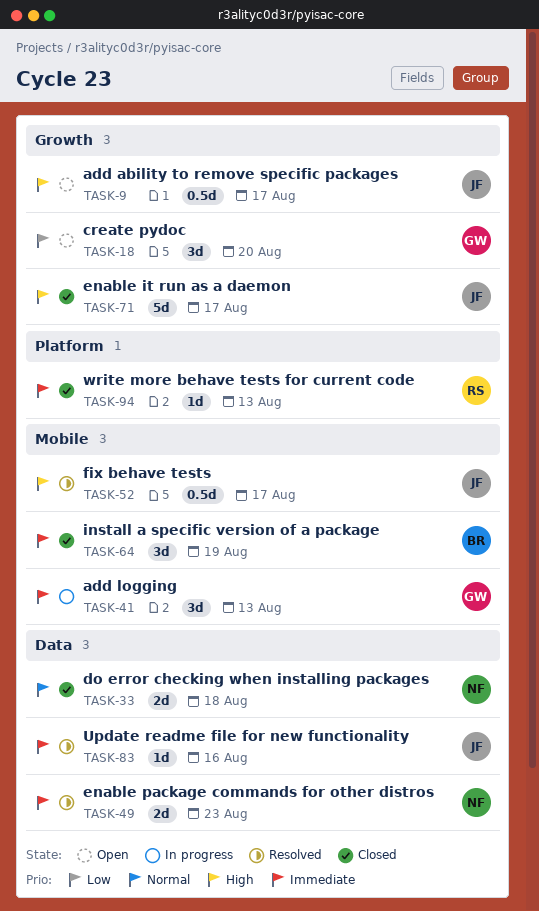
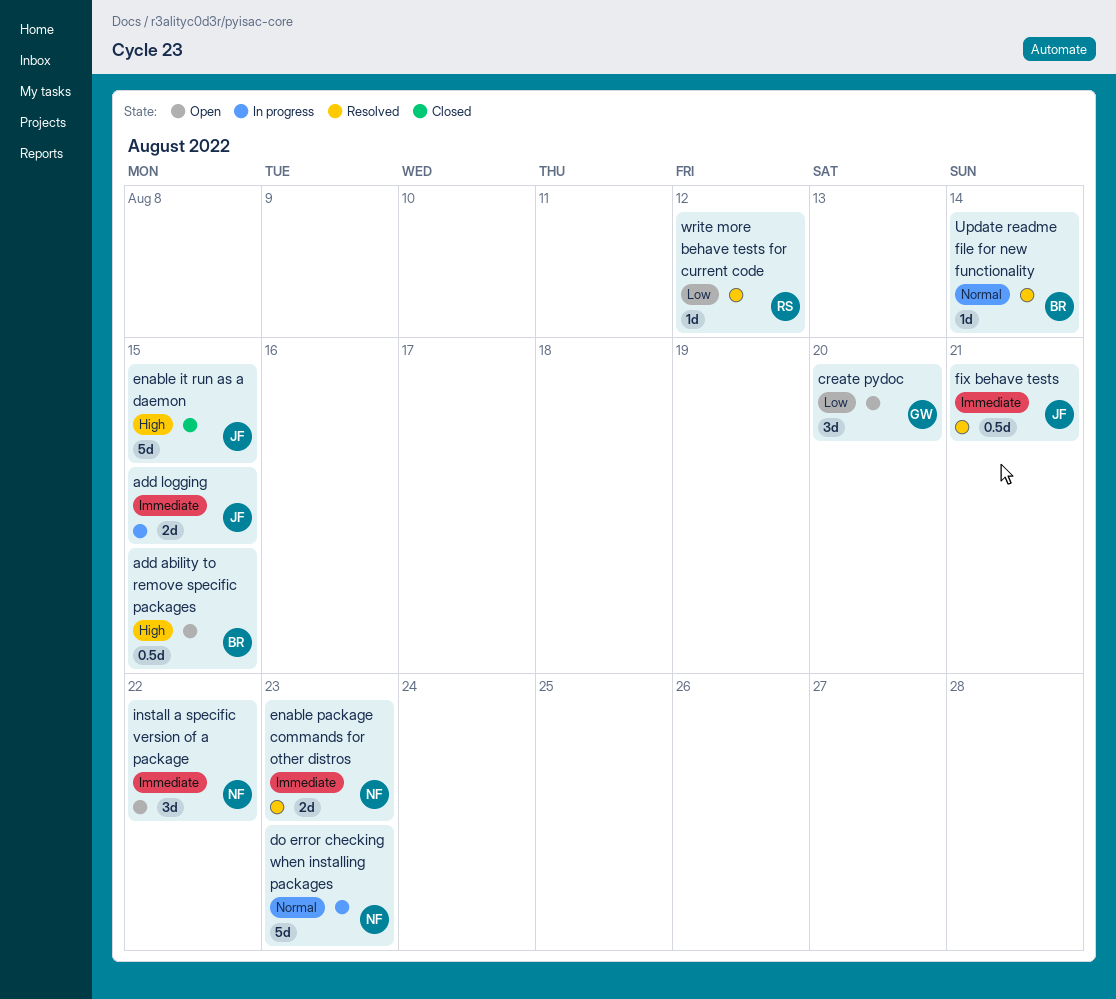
add ability to remove specific packages, owner: JF -> BR
add ability to remove specific packages, due: Aug 17 -> Aug 15
add logging, owner: GW -> JF
add logging, estimate: 3d -> 2d
add logging, due: Aug 13 -> Aug 15
do error checking when installing packages, status: Closed -> In progress
do error checking when installing packages, estimate: 2d -> 5d
do error checking when installing packages, due: Aug 18 -> Aug 23
enable it run as a daemon, due: Aug 17 -> Aug 15
fix behave tests, priority: High -> Immediate
fix behave tests, due: Aug 17 -> Aug 21
install a specific version of a package, status: Closed -> Open
install a specific version of a package, owner: BR -> NF
install a specific version of a package, due: Aug 19 -> Aug 22
Update readme file for new functionality, owner: JF -> BR
Update readme file for new functionality, priority: Immediate -> Normal
Update readme file for new functionality, due: Aug 16 -> Aug 14
write more behave tests for current code, status: Closed -> Resolved
write more behave tests for current code, priority: Immediate -> Low
write more behave tests for current code, due: Aug 13 -> Aug 12

